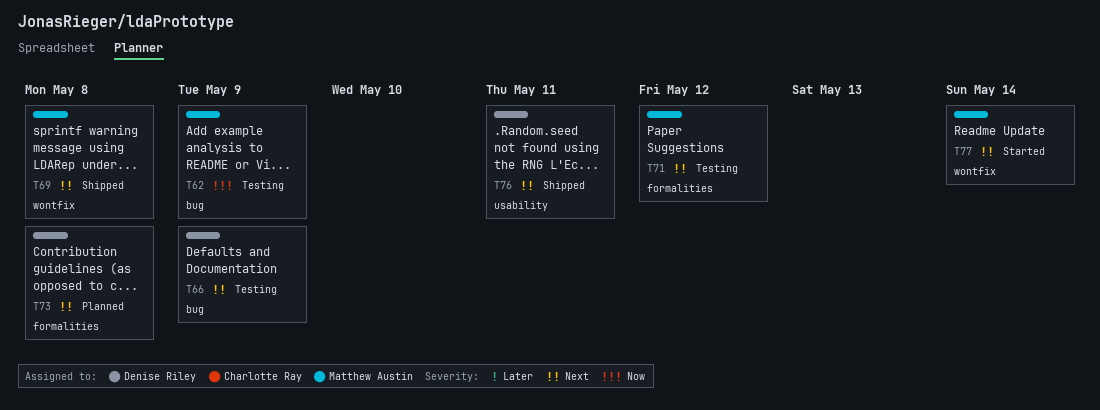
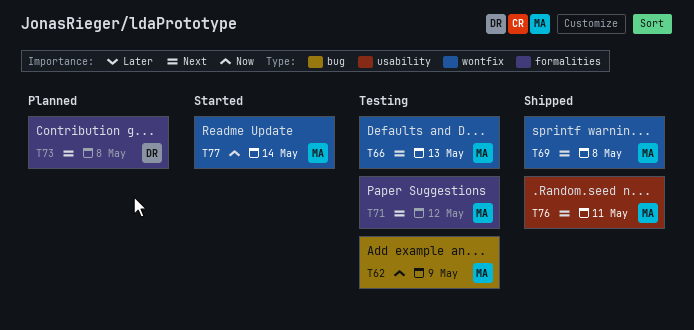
T66, owner: Denise Riley -> Matthew Austin
T66, label: bug -> wontfix
T66, due: May 9 -> May 13
T76, owner: Denise Riley -> Matthew Austin
T77, priority: Next -> Now

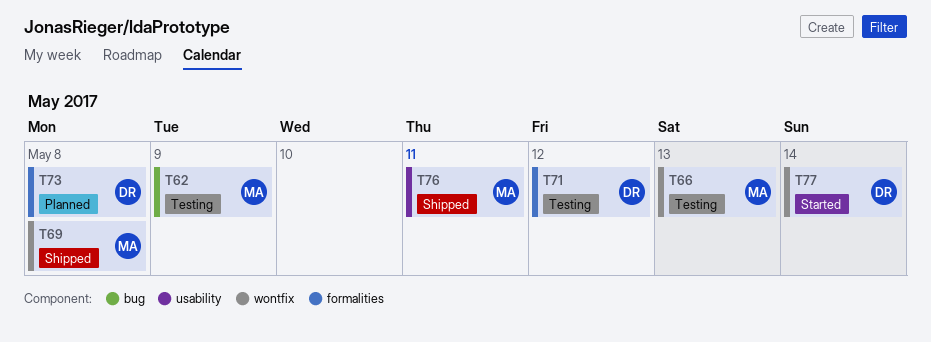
T71, owner: MA -> DR
T77, owner: MA -> DR

